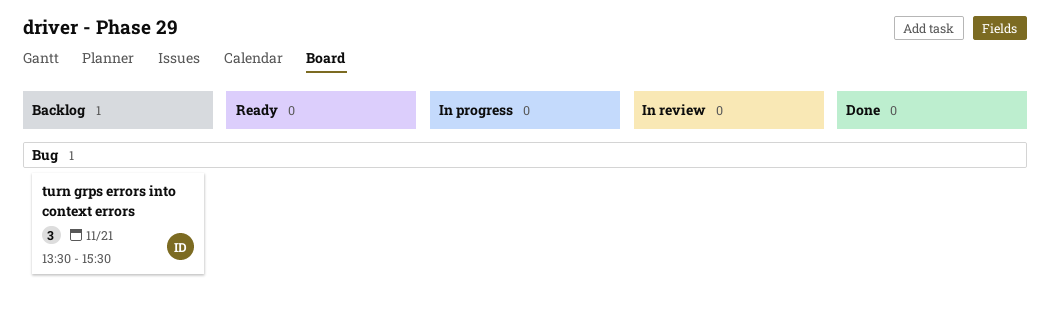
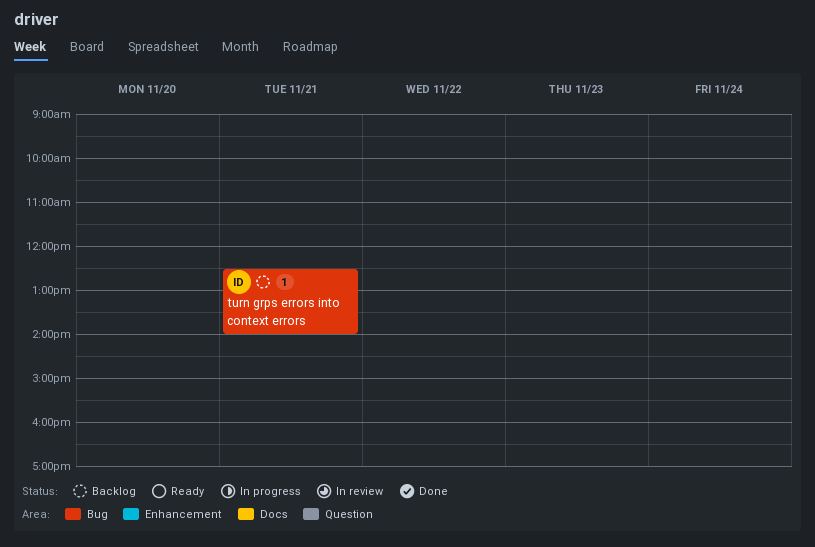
turn grps errors into context errors, estimate: 3 -> 1
turn grps errors into context errors, begins: 13:30 -> 12:30
turn grps errors into context errors, ends: 15:30 -> 14:00

